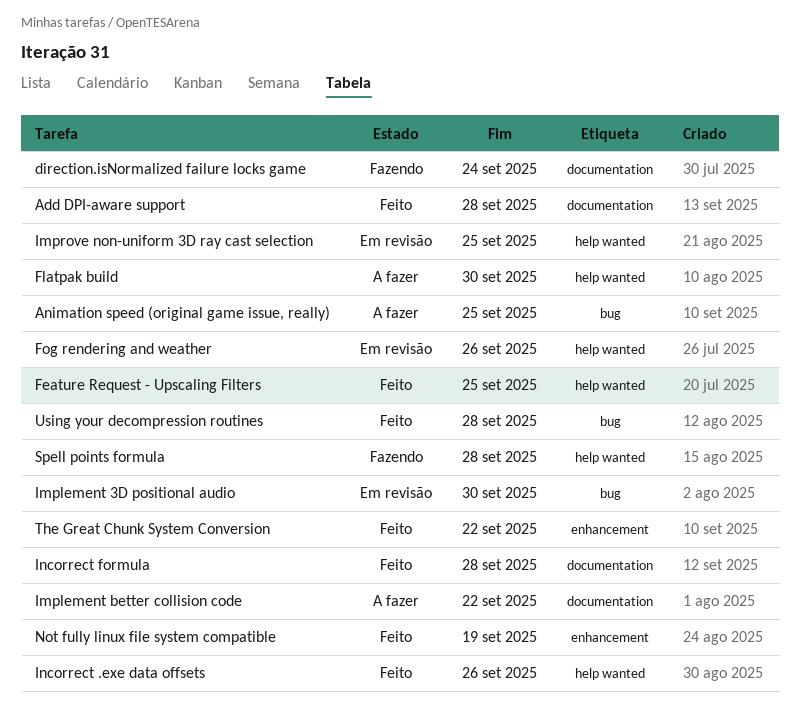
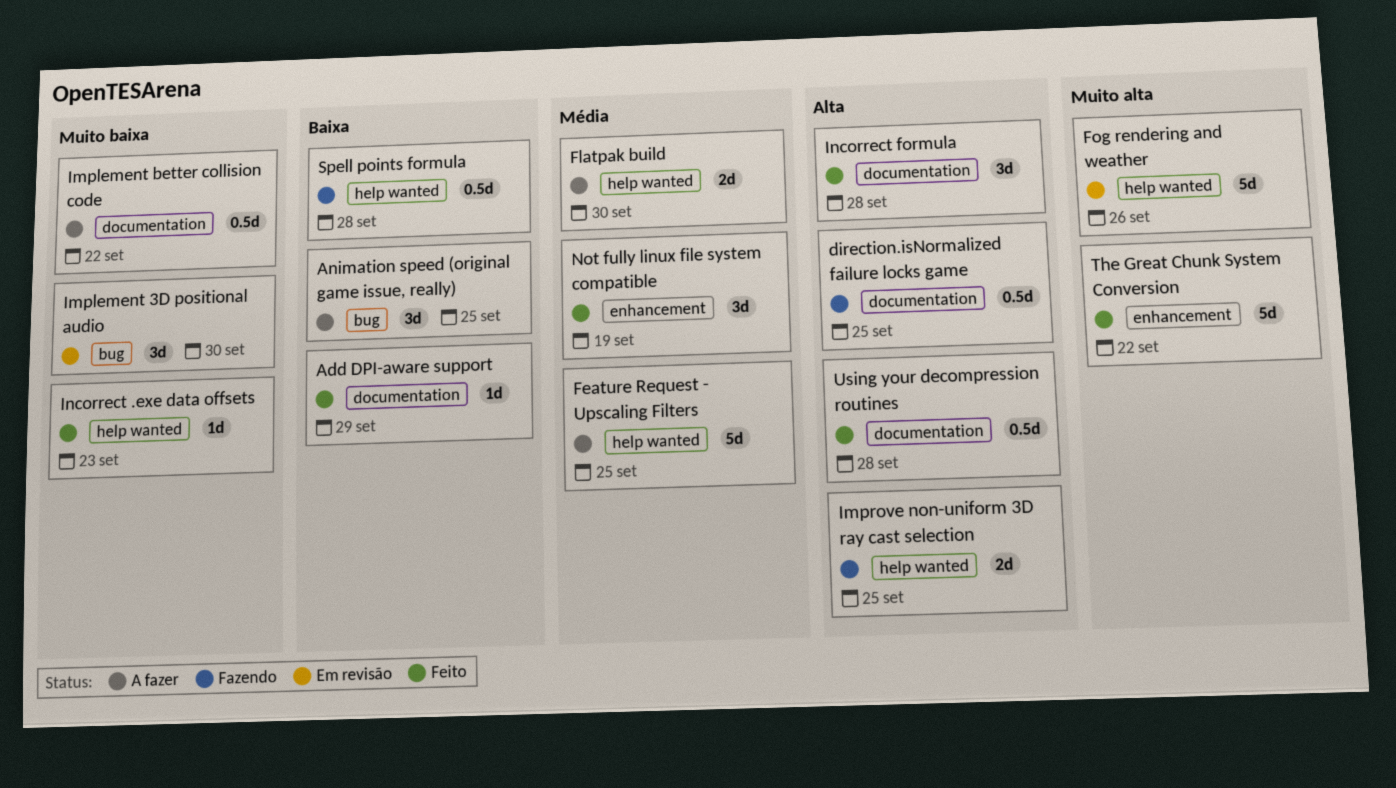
Add DPI-aware support, due: Sep 28 -> Sep 29
direction.isNormalized failure locks game, due: Sep 24 -> Sep 25
Feature Request - Upscaling Filters, status: Feito -> A fazer
Improve non-uniform 3D ray cast selection, status: Em revisão -> Fazendo
Incorrect .exe data offsets, due: Sep 26 -> Sep 23
Using your decompression routines, label: bug -> documentation

